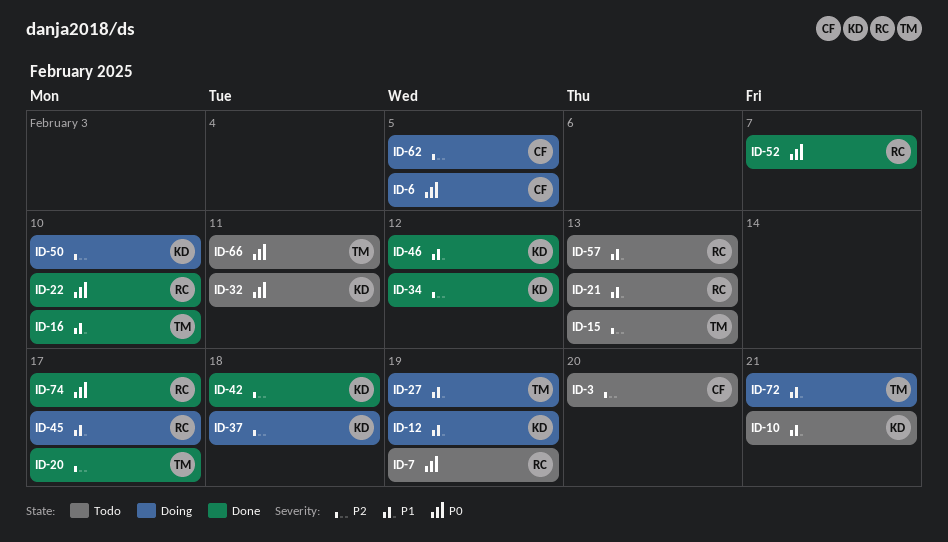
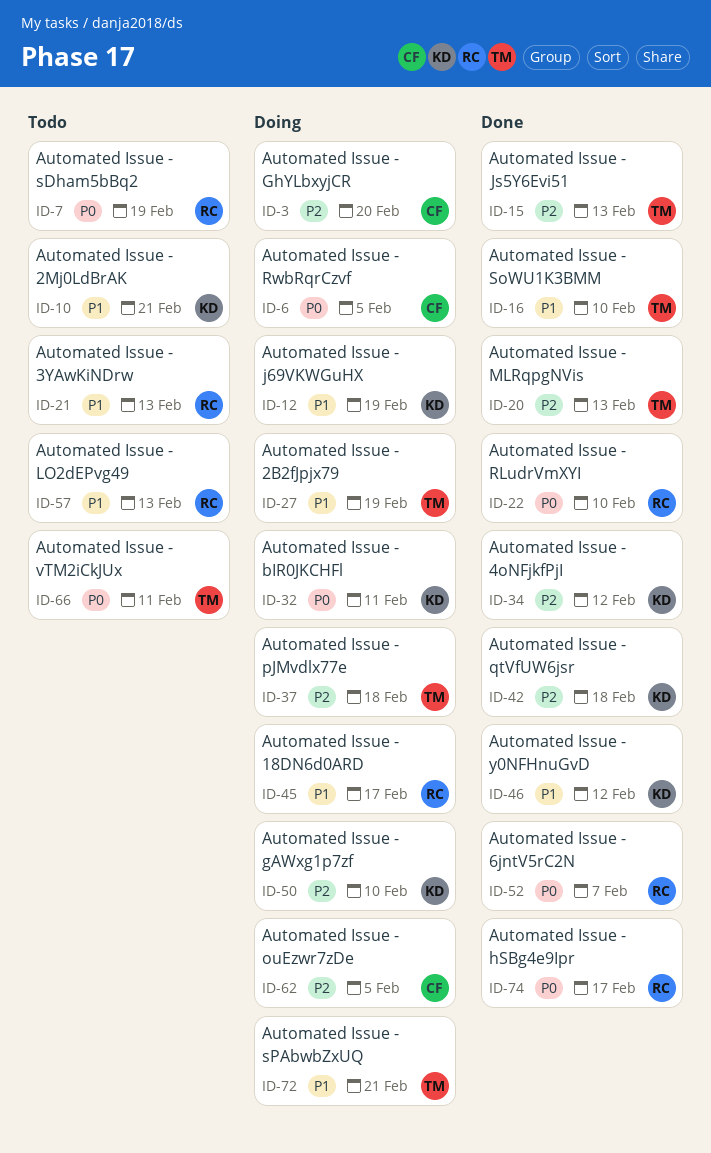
ID-3, status: Todo -> Doing
ID-15, status: Todo -> Done
ID-20, due: Feb 17 -> Feb 13
ID-32, status: Todo -> Doing
ID-37, owner: KD -> TM

